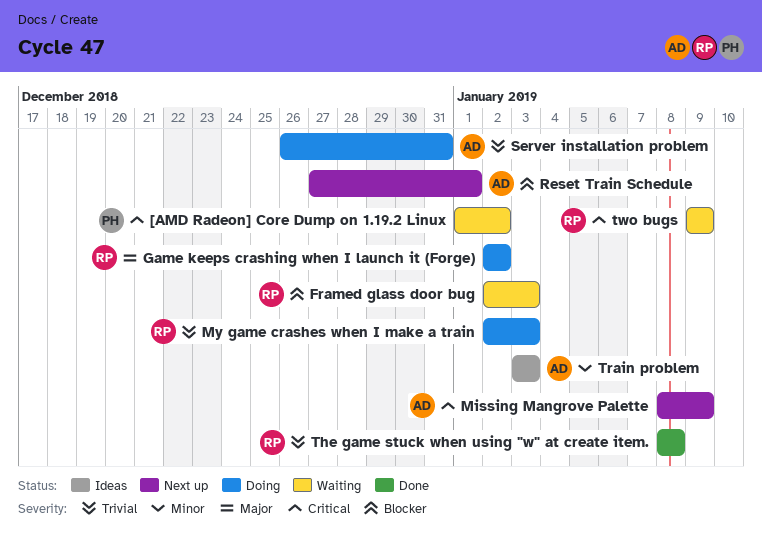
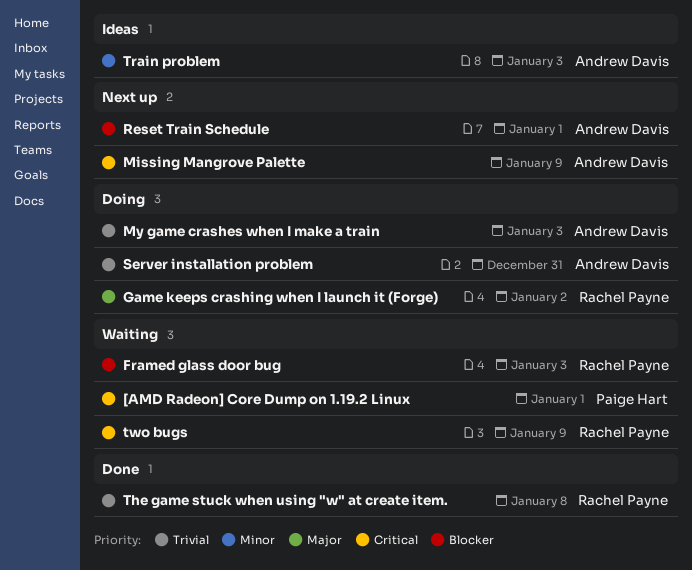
[AMD Radeon] Core Dump on 1.19.2 Linux, due: Jan 2 -> Jan 1
My game crashes when I make a train, owner: Rachel Payne -> Andrew Davis

